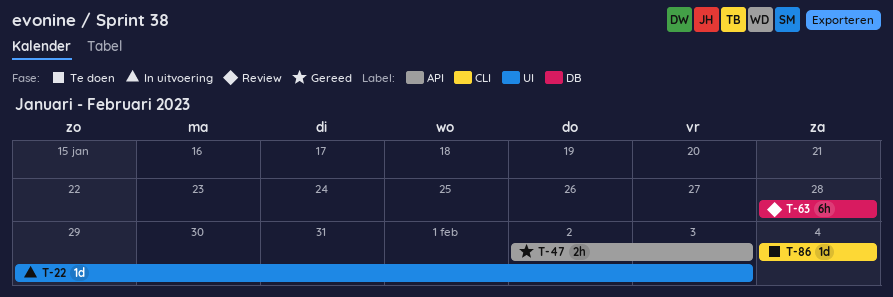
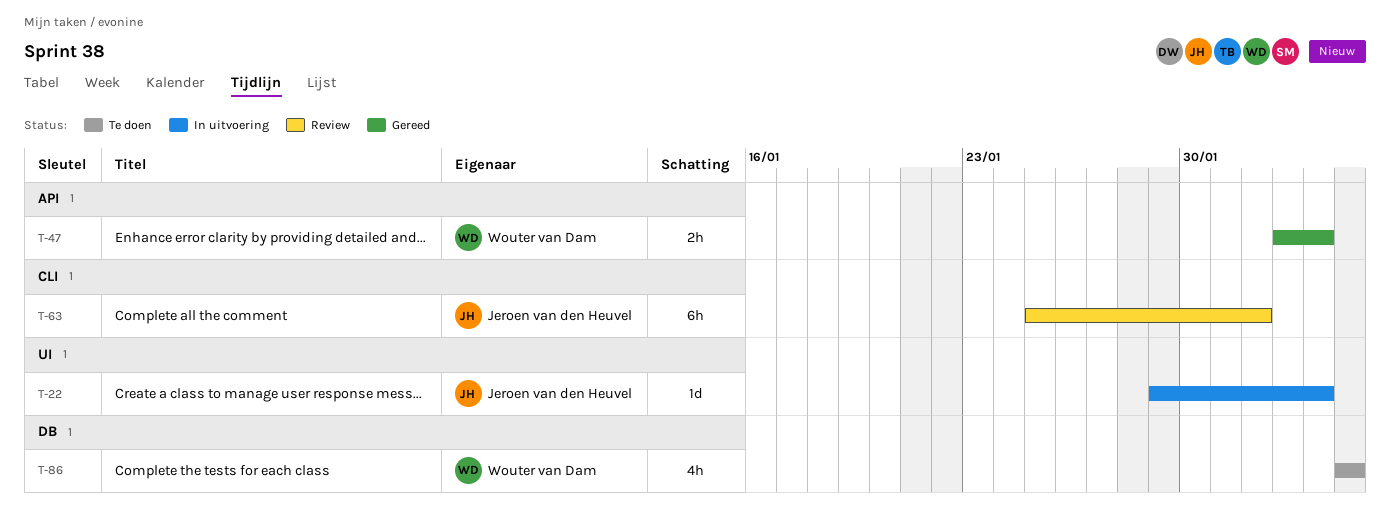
T-63, label: DB -> CLI
T-63, start: Jan 28 -> Jan 25
T-63, due: Jan 28 -> Feb 1
T-86, label: CLI -> DB
T-86, estimate: 1d -> 4h

